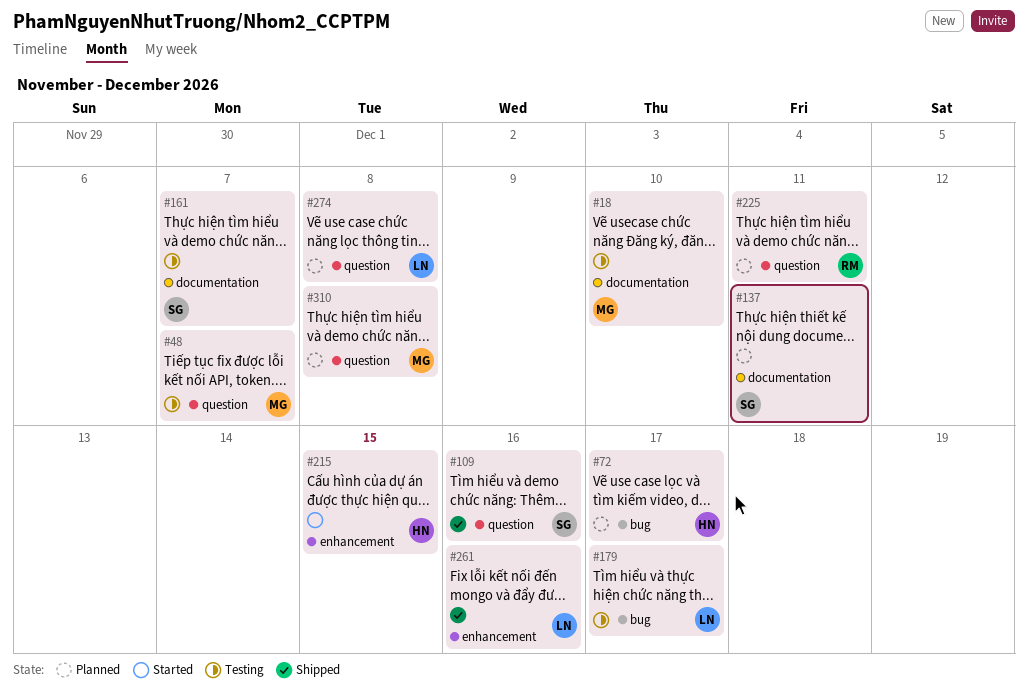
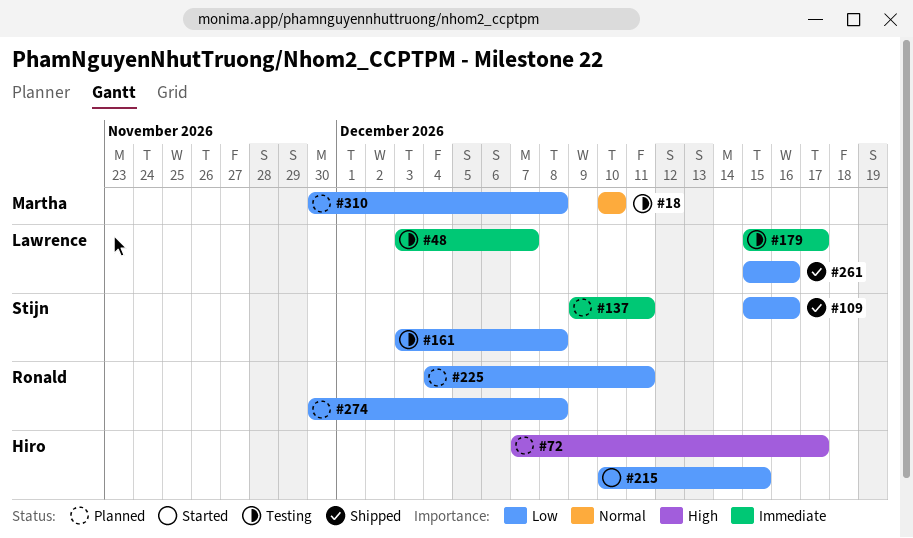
#48, owner: Martha -> Lawrence
#161, due: Dec 7 -> Dec 8
#274, owner: Lawrence -> Ronald

